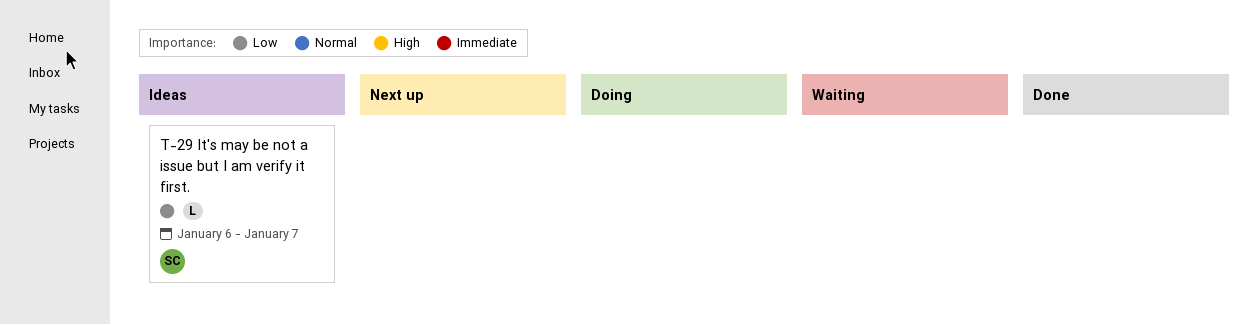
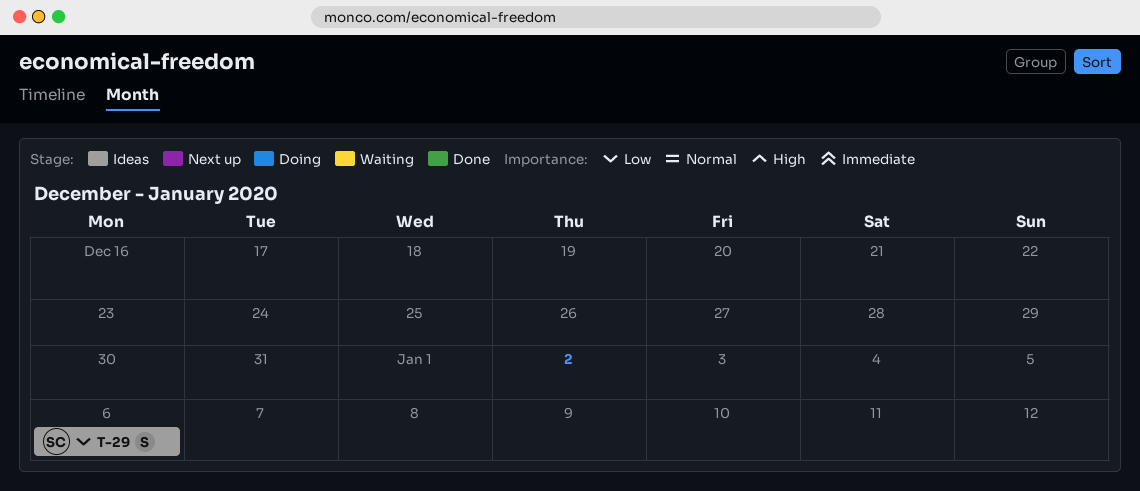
T-29, estimate: L -> S
T-29, due: Jan 7 -> Jan 6

